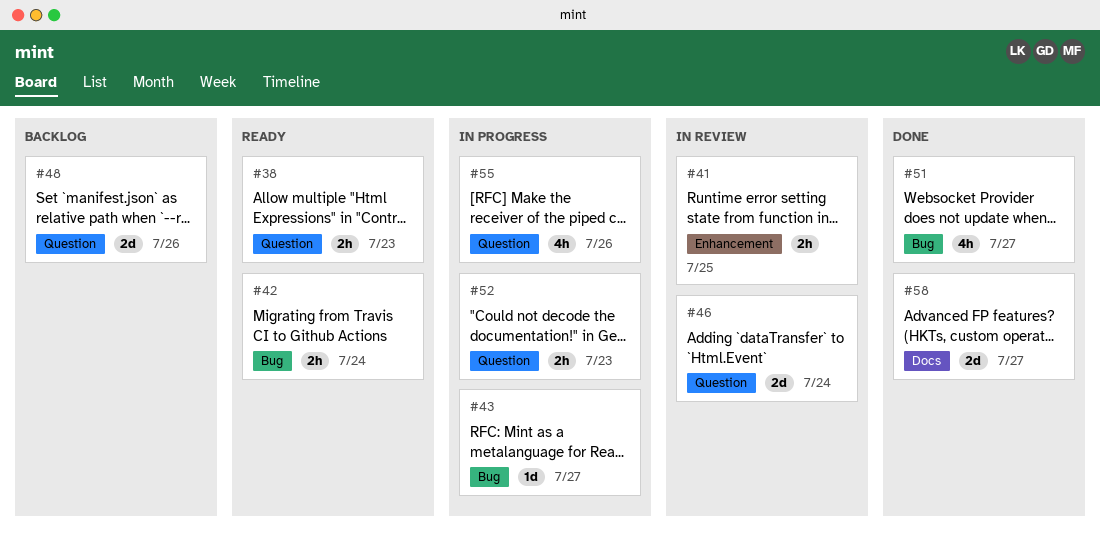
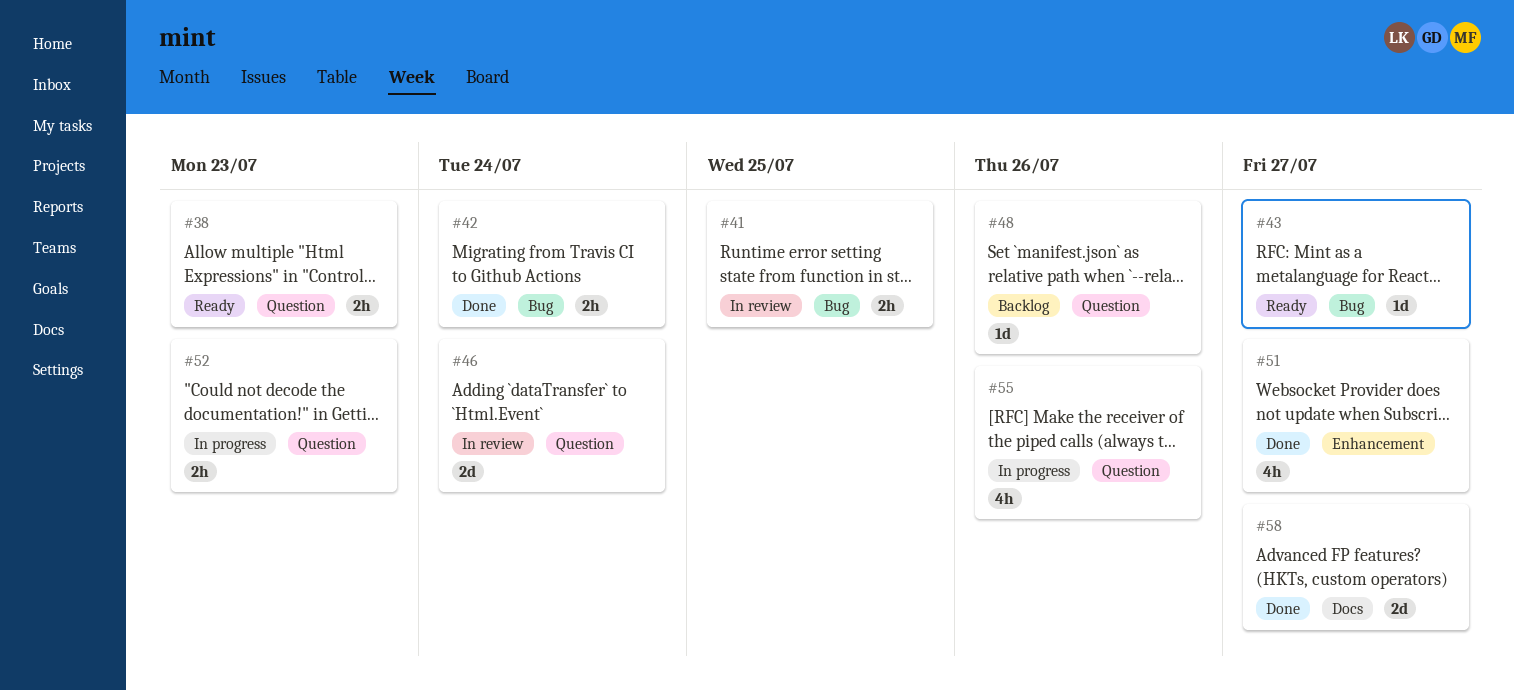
#41, label: Enhancement -> Bug
#42, status: Ready -> Done
#43, status: In progress -> Ready
#48, estimate: 2d -> 1d
#51, label: Bug -> Enhancement

